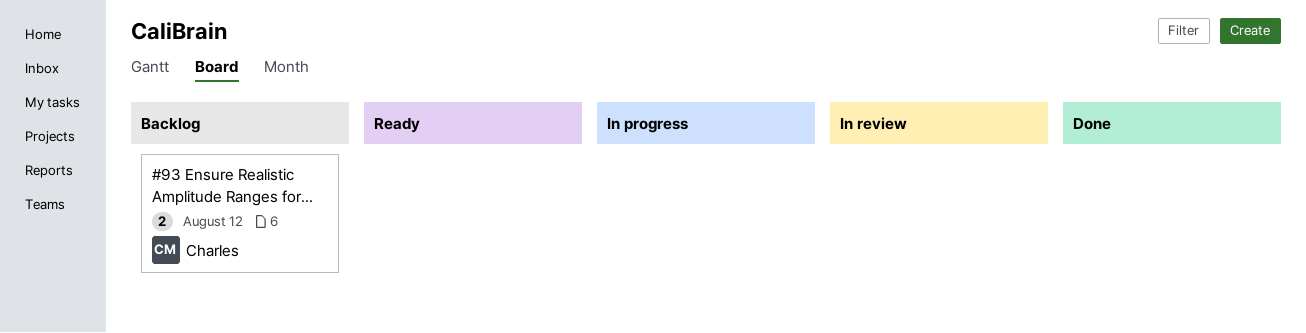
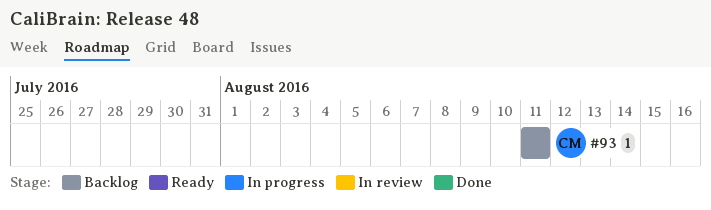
#93, estimate: 2 -> 1
#93, due: Aug 12 -> Aug 11

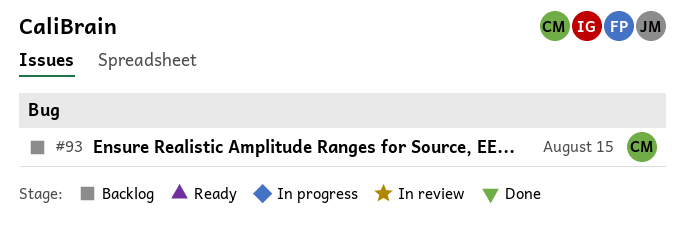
#93, due: Aug 11 -> Aug 15

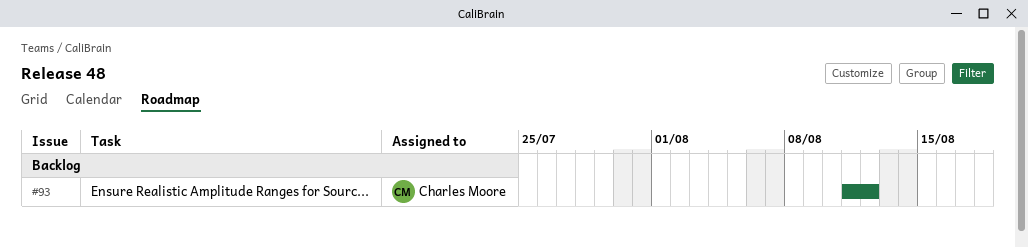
#93, due: Aug 15 -> Aug 12

